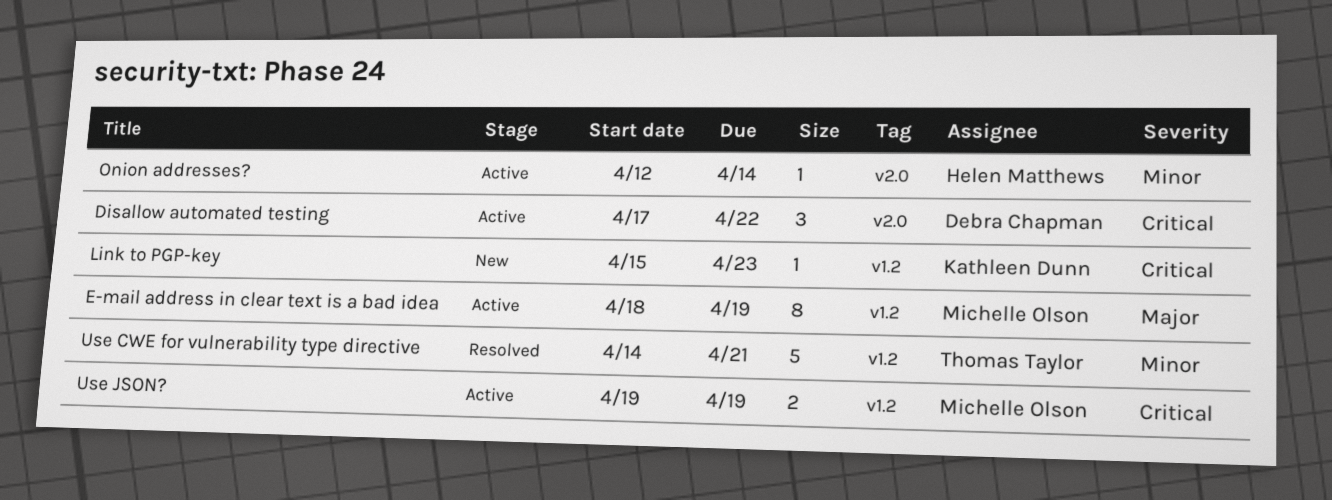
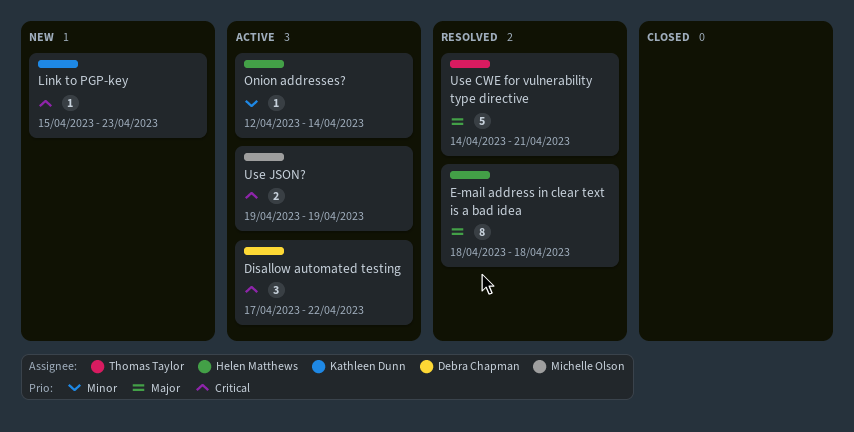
E-mail address in clear text is a bad idea, status: Active -> Resolved
E-mail address in clear text is a bad idea, owner: Michelle Olson -> Helen Matthews
E-mail address in clear text is a bad idea, due: Apr 19 -> Apr 18
Use CWE for vulnerability type directive, priority: Minor -> Major

